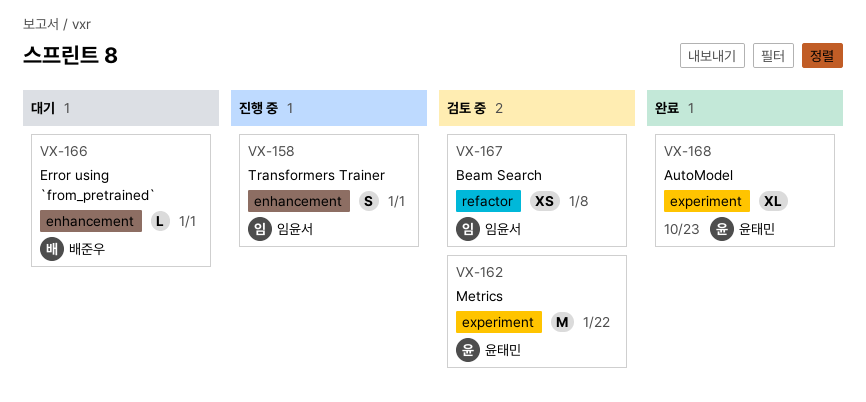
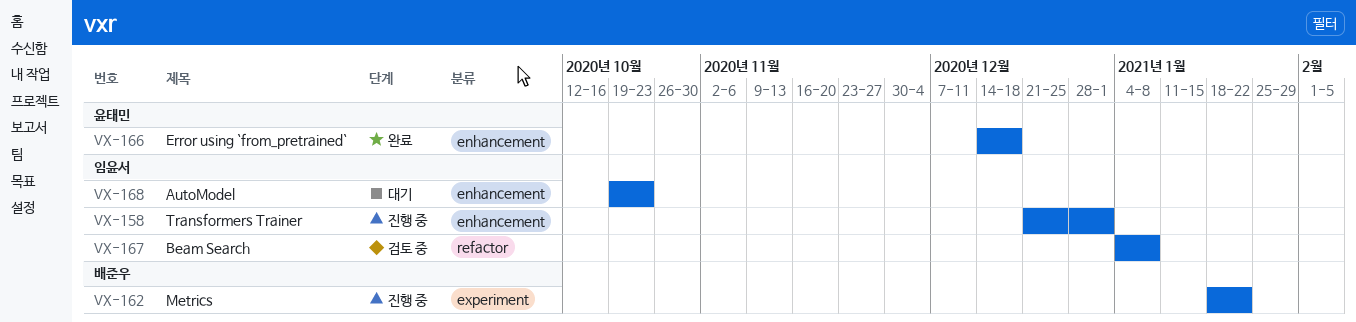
VX-162, status: 검토 중 -> 진행 중
VX-162, owner: 윤태민 -> 배준우
VX-166, status: 대기 -> 완료
VX-166, owner: 배준우 -> 윤태민
VX-166, due: Jan 1 -> Dec 18
VX-168, status: 완료 -> 대기
VX-168, owner: 윤태민 -> 임윤서
VX-168, label: experiment -> enhancement

